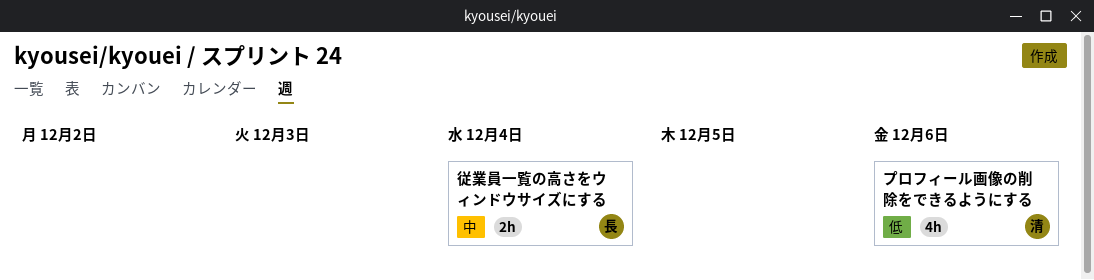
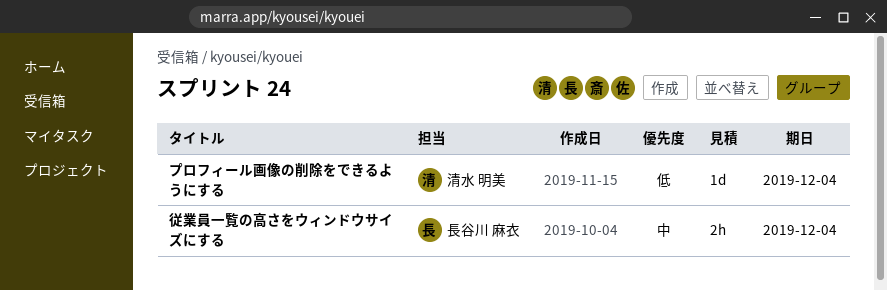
プロフィール画像の削除をできるようにする, estimate: 4h -> 1d
プロフィール画像の削除をできるようにする, due: Dec 6 -> Dec 4

